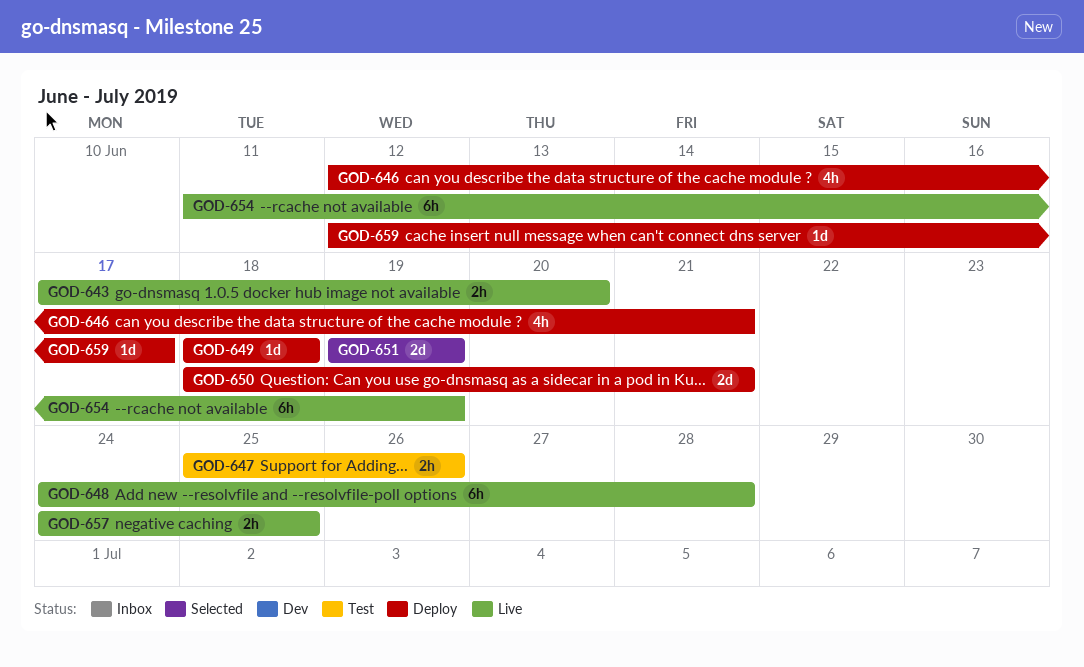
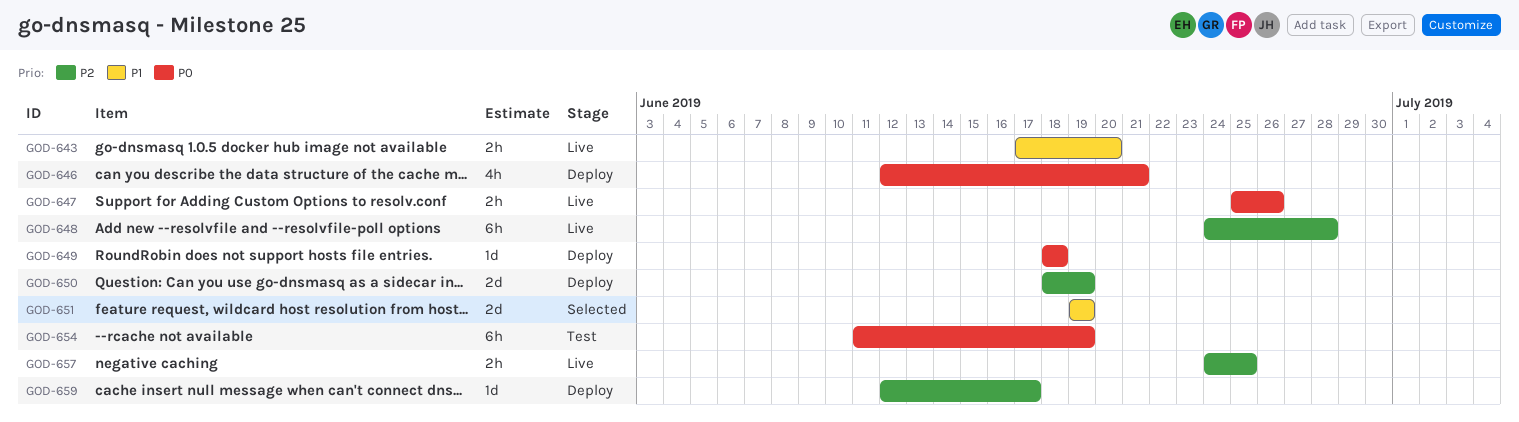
GOD-647, status: Test -> Live
GOD-650, due: Jun 21 -> Jun 19
GOD-654, status: Live -> Test

